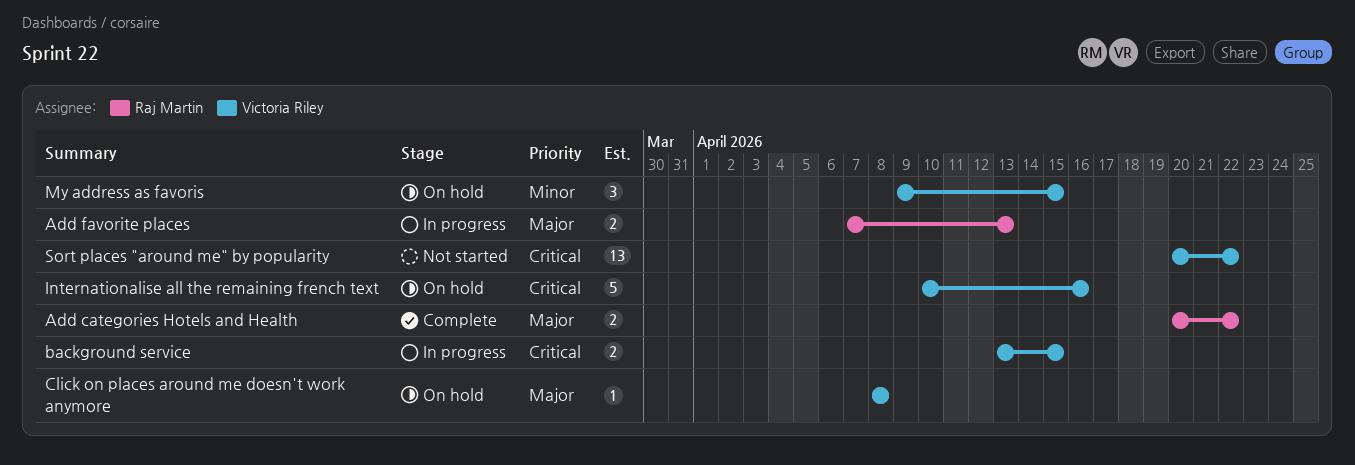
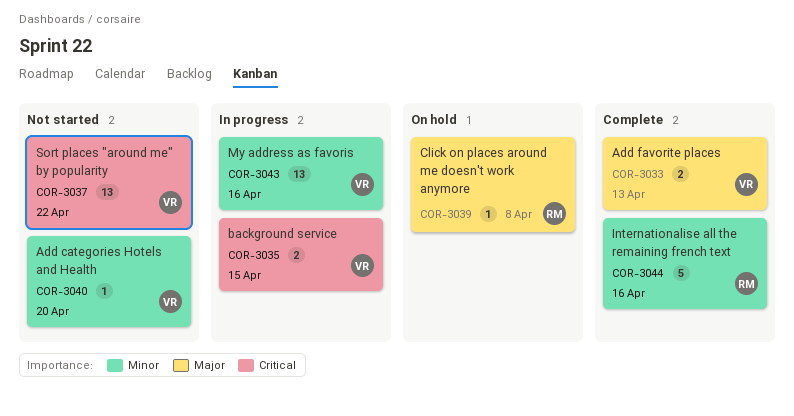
Add categories Hotels and Health, status: Complete -> Not started
Add categories Hotels and Health, owner: Raj Martin -> Victoria Riley
Add categories Hotels and Health, priority: Major -> Minor
Add categories Hotels and Health, estimate: 2 -> 1
Add categories Hotels and Health, due: Apr 22 -> Apr 20
Add favorite places, status: In progress -> Complete
Add favorite places, owner: Raj Martin -> Victoria Riley
Click on places around me doesn't work anymore, owner: Victoria Riley -> Raj Martin
Internationalise all the remaining french text, status: On hold -> Complete
Internationalise all the remaining french text, owner: Victoria Riley -> Raj Martin
Internationalise all the remaining french text, priority: Critical -> Minor
My address as favoris, status: On hold -> In progress
My address as favoris, estimate: 3 -> 13
My address as favoris, due: Apr 15 -> Apr 16

